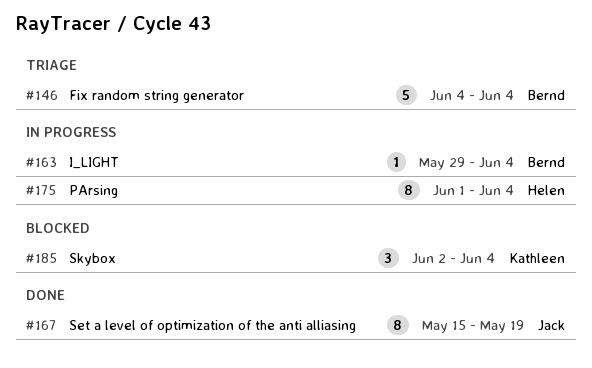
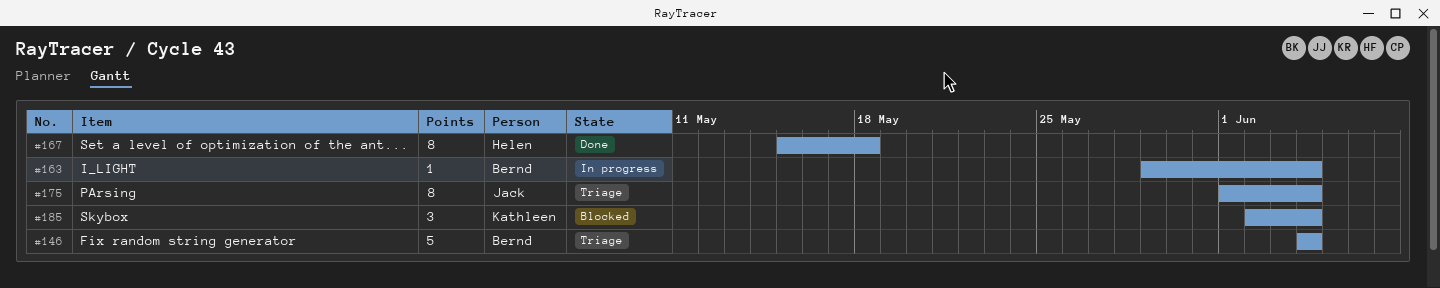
#167, owner: Jack -> Helen
#167, due: May 19 -> May 18
#175, status: In progress -> Triage
#175, owner: Helen -> Jack

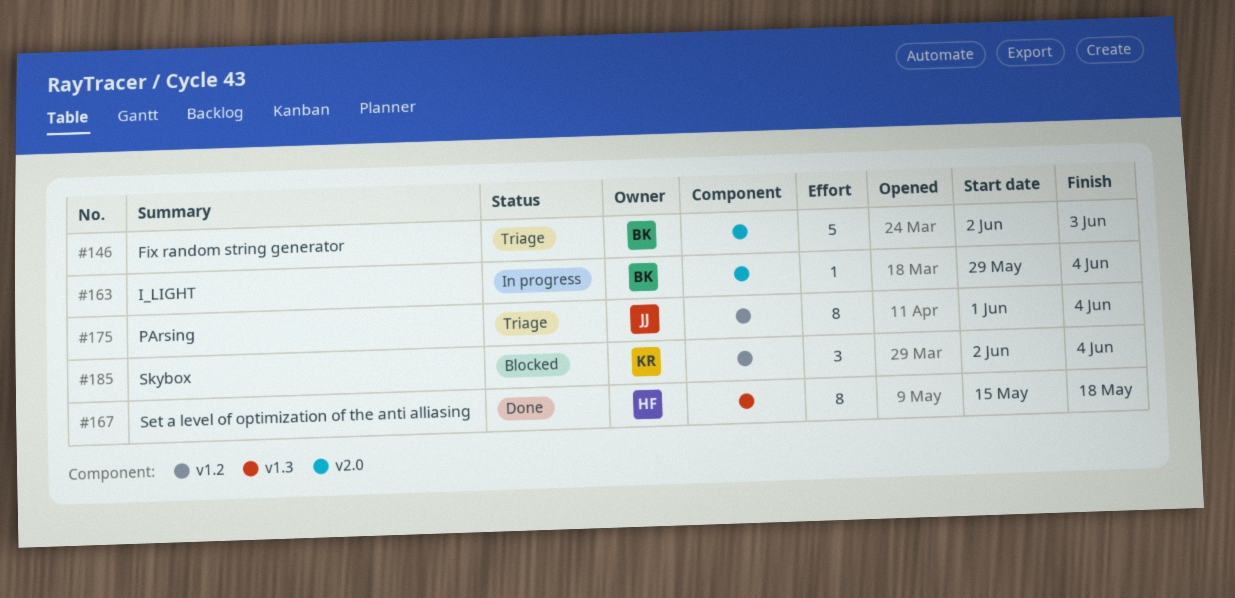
#146, start: Jun 4 -> Jun 2
#146, due: Jun 4 -> Jun 3

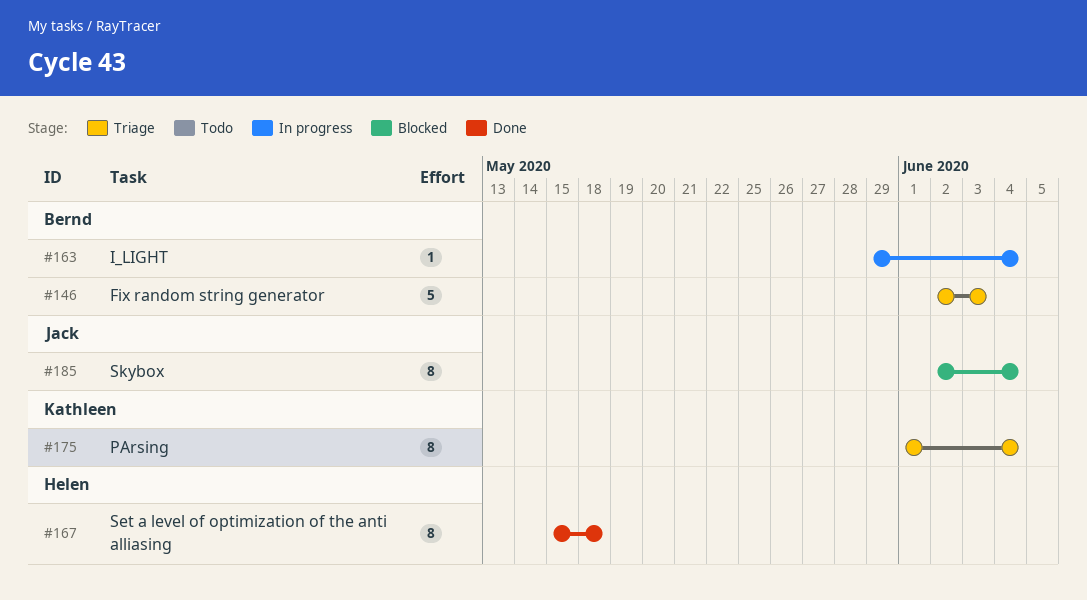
#175, owner: Jack -> Kathleen
#185, owner: Kathleen -> Jack
#185, estimate: 3 -> 8

